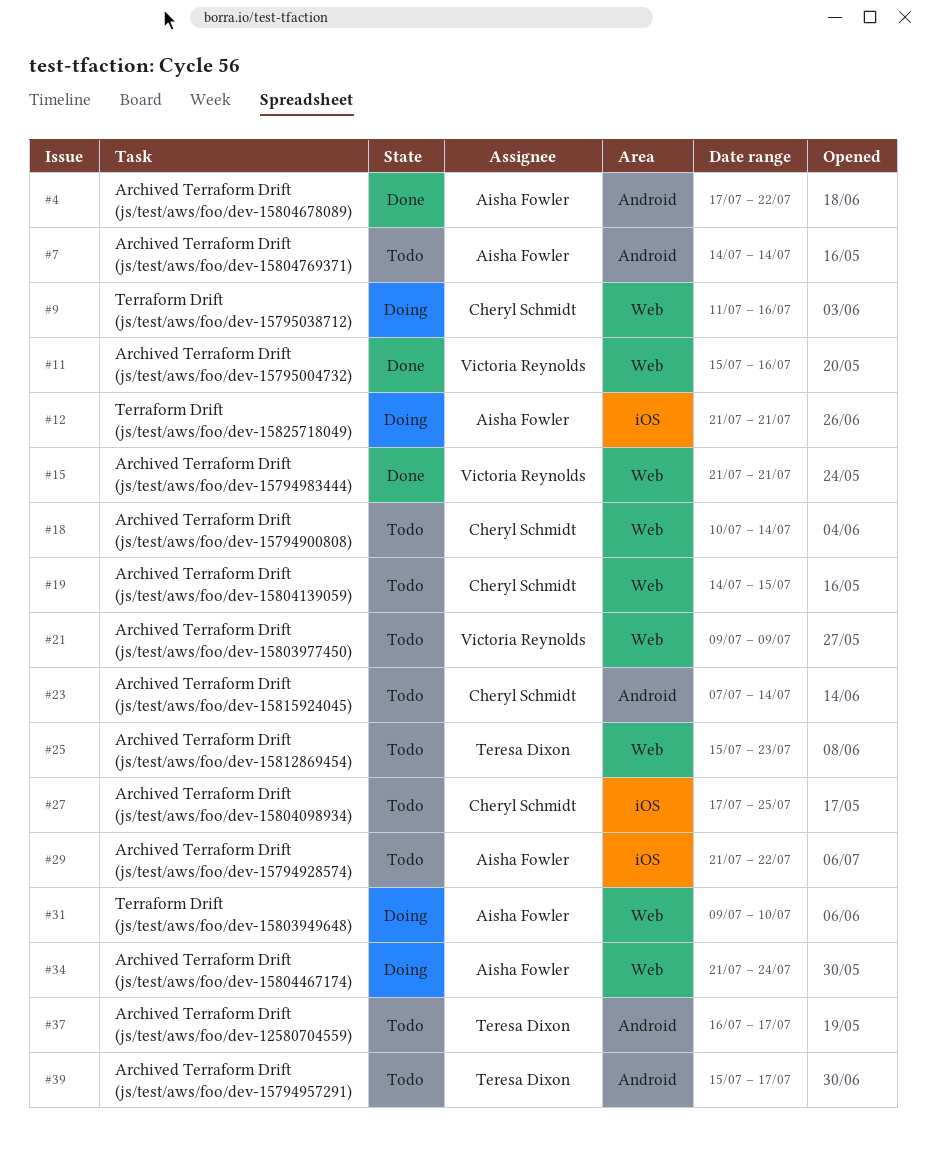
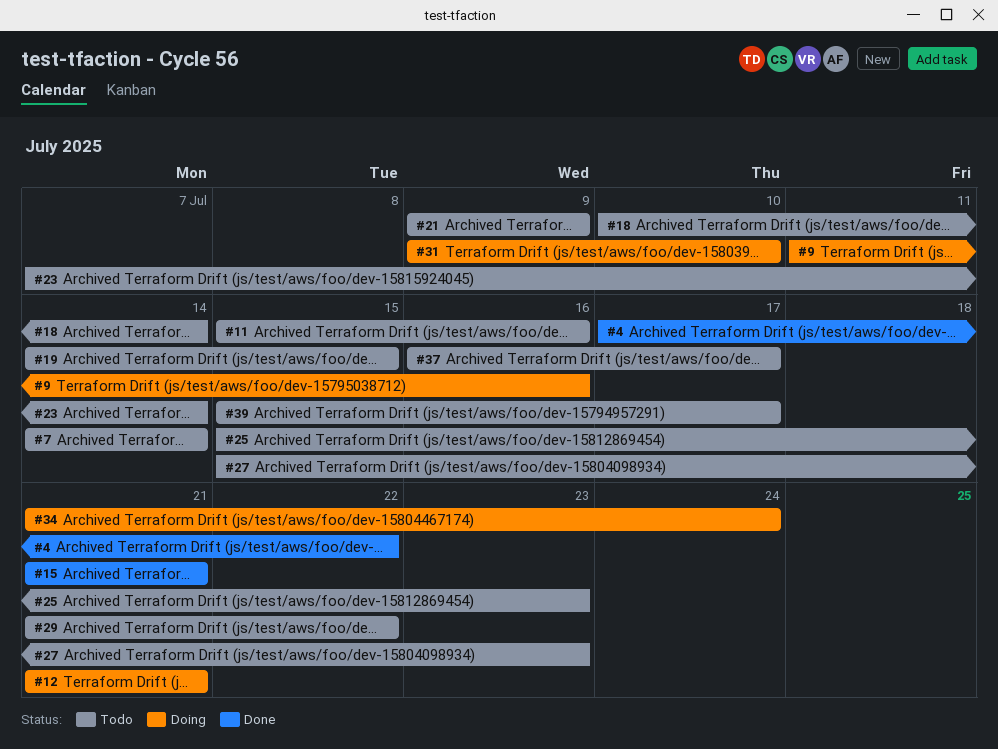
#11, status: Done -> Todo
#27, start: Jul 17 -> Jul 15
#27, due: Jul 25 -> Jul 23

